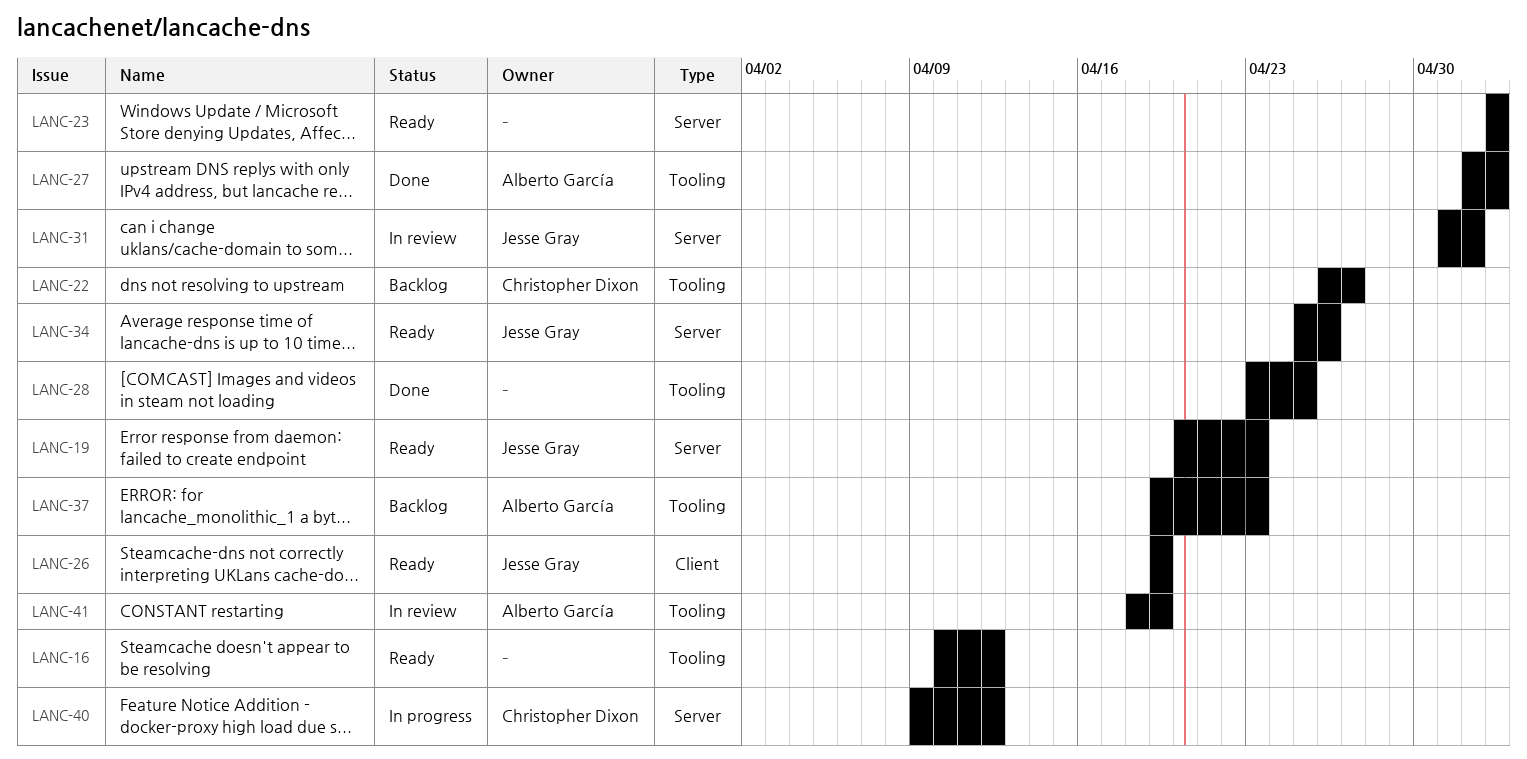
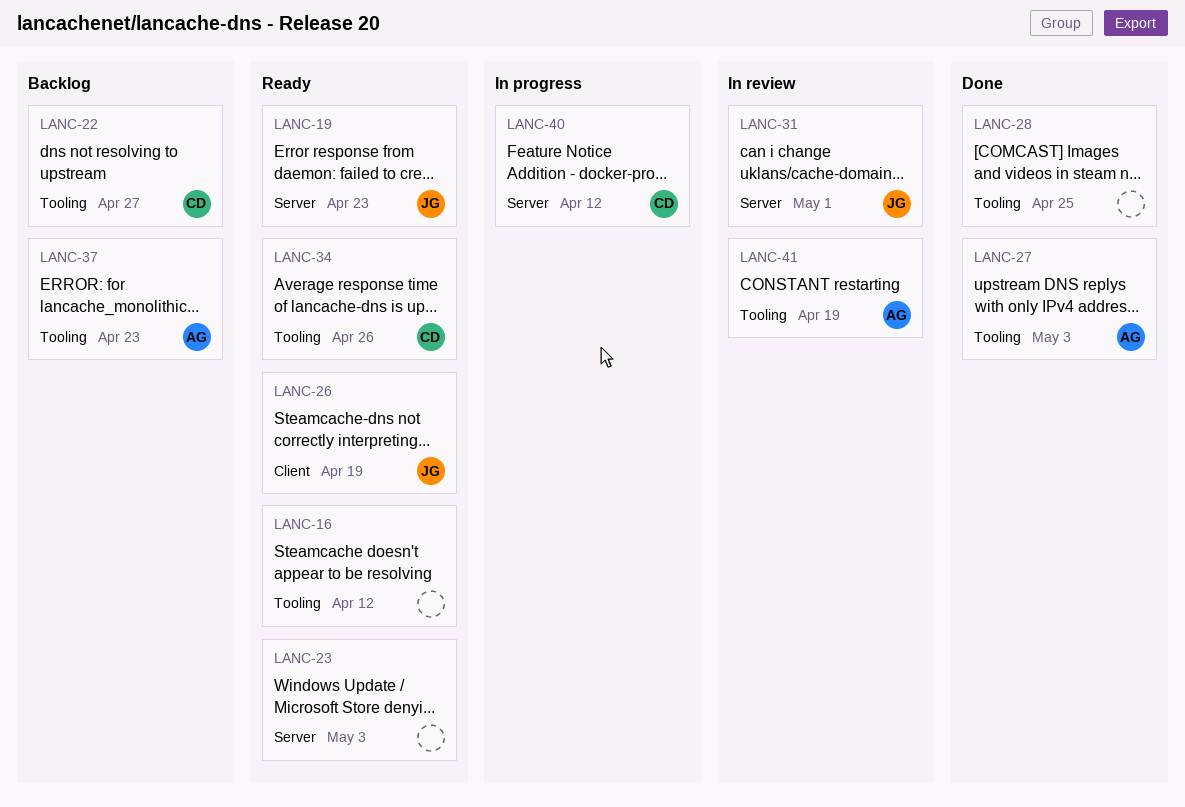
LANC-31, due: May 2 -> May 1
LANC-34, owner: Jesse Gray -> Christopher Dixon
LANC-34, label: Server -> Tooling

